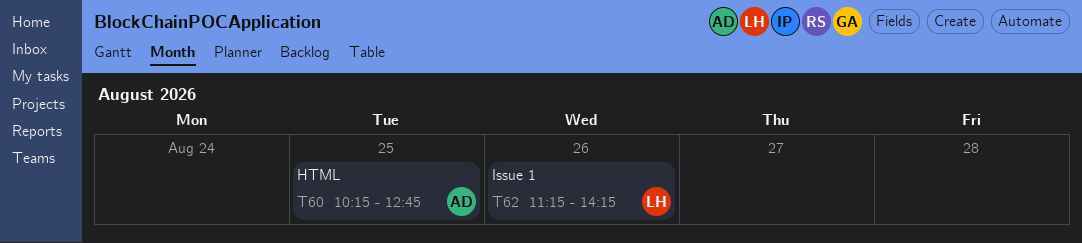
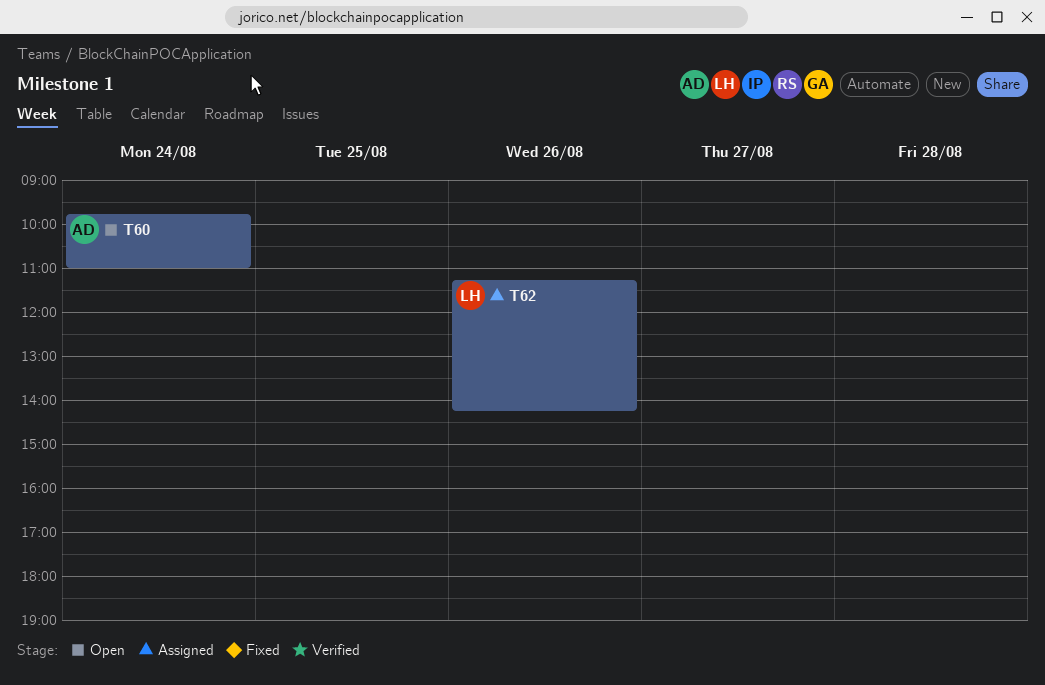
T60, day: Aug 25 -> Aug 24
T60, begins: 10:15 -> 09:45
T60, ends: 12:45 -> 11:00

